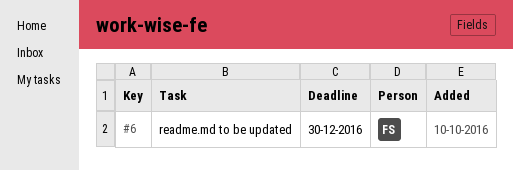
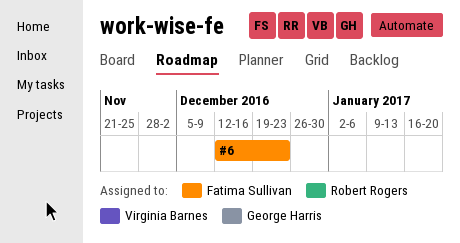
#6, due: Dec 30 -> Dec 23

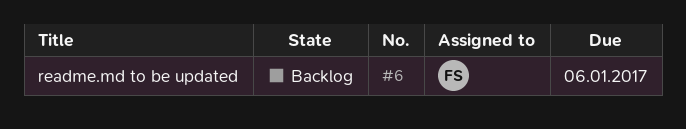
#6, due: Dec 23 -> Jan 6

